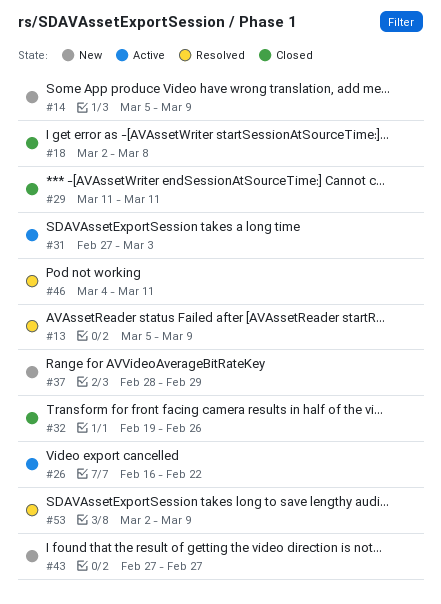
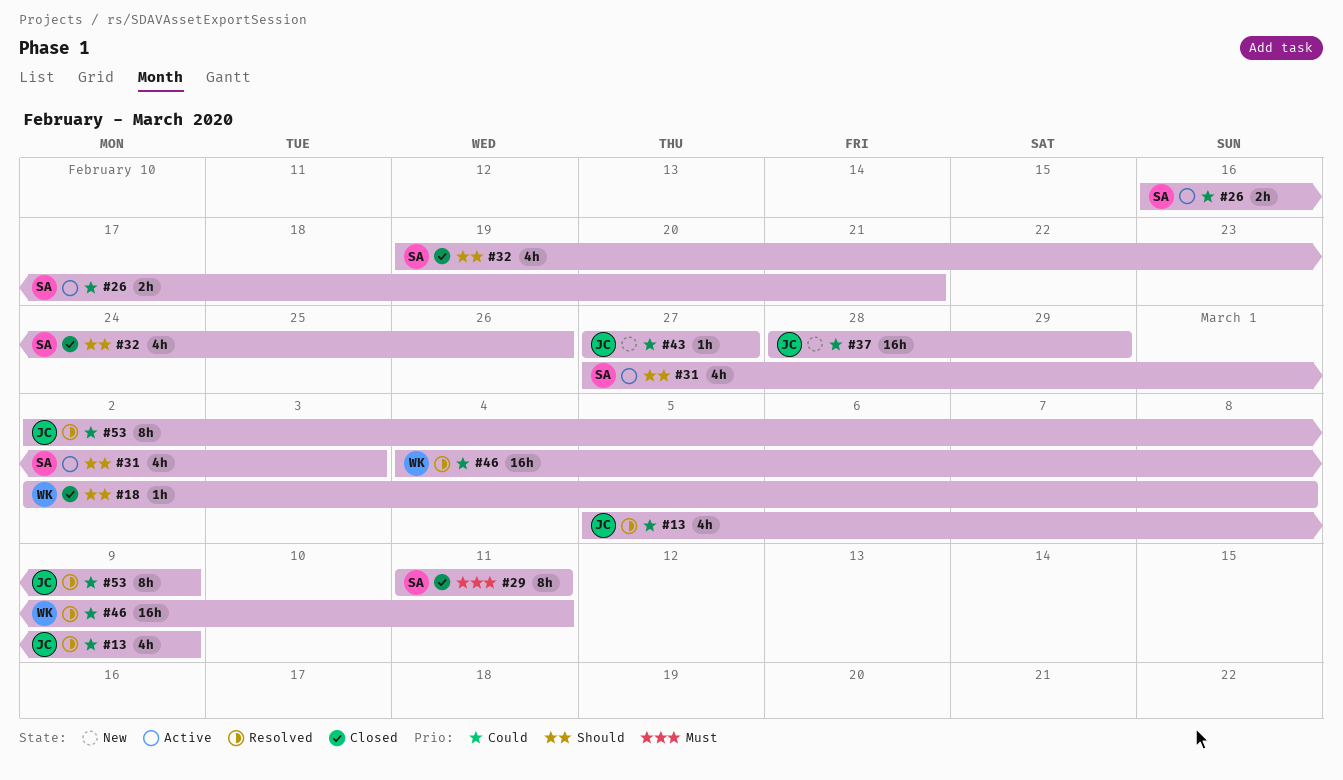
#14: present -> none
#26, due: Feb 22 -> Feb 21

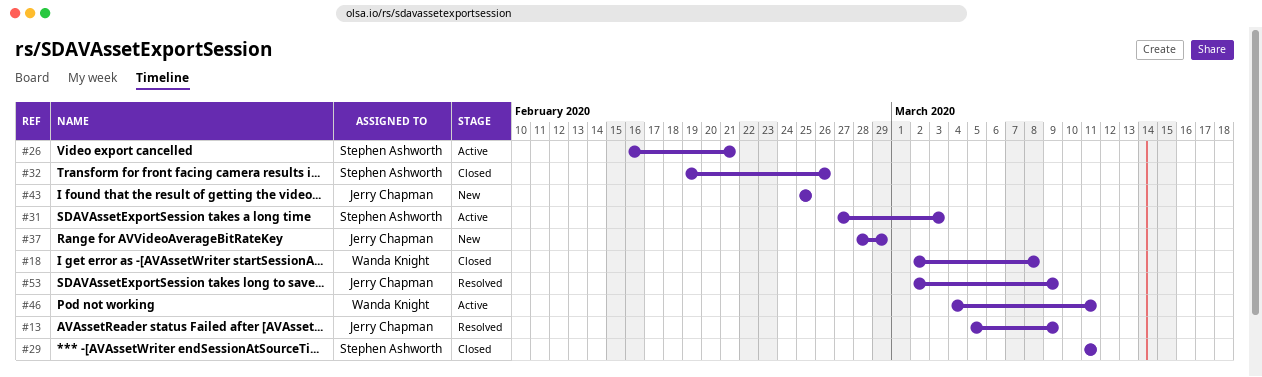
#43, start: Feb 27 -> Feb 25
#43, due: Feb 27 -> Feb 25
#46, status: Resolved -> Active

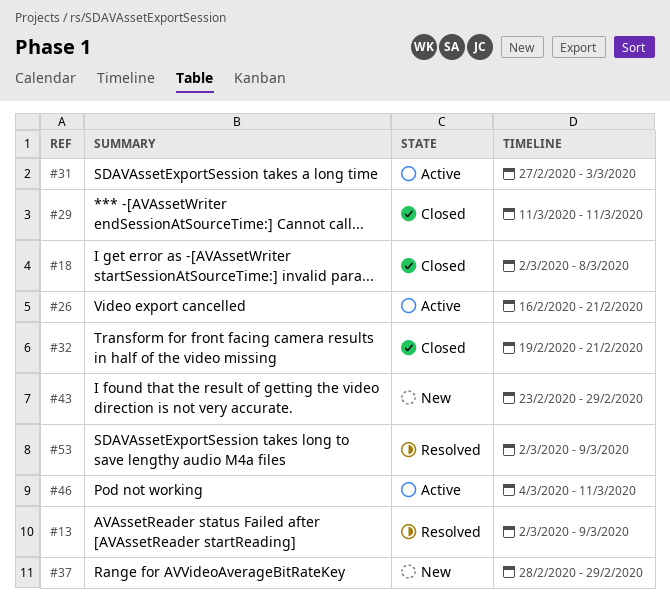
#13, start: Mar 5 -> Mar 2
#32, due: Feb 26 -> Feb 21
#43, start: Feb 25 -> Feb 23
#43, due: Feb 25 -> Feb 29

